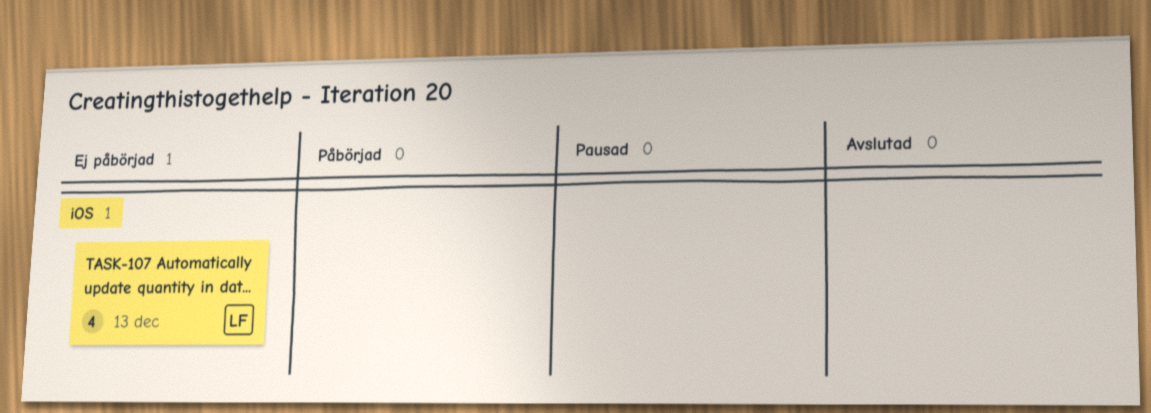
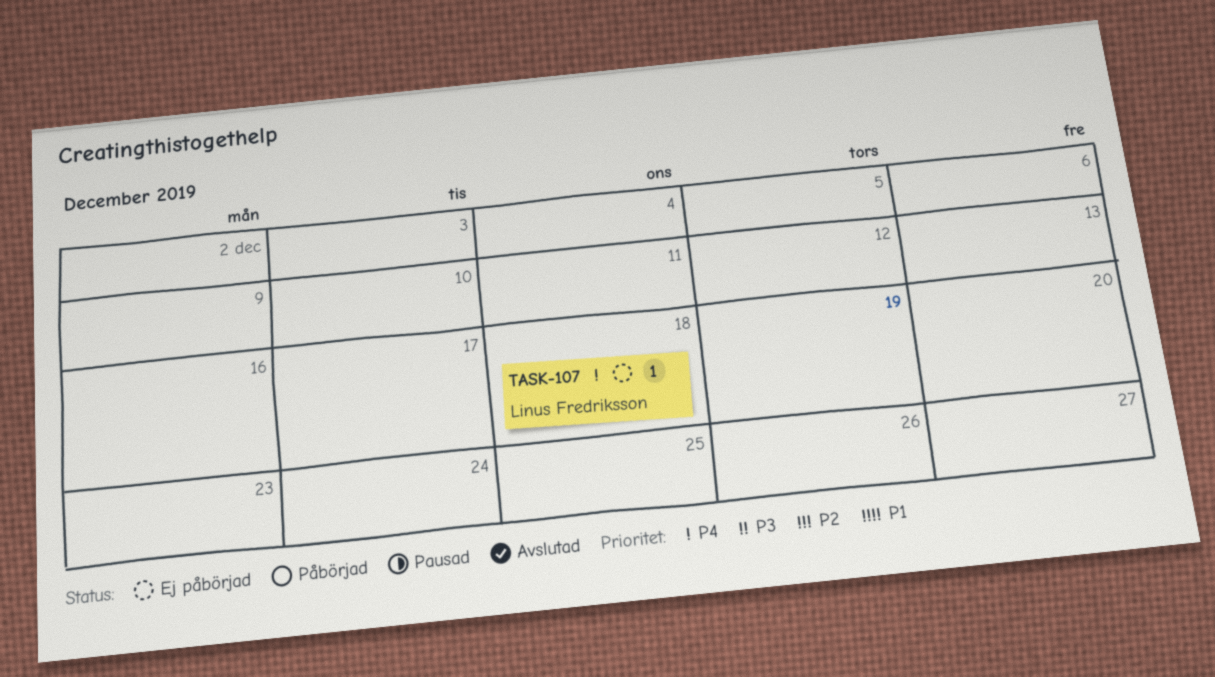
TASK-107, estimate: 4 -> 1
TASK-107, due: Dec 13 -> Dec 18

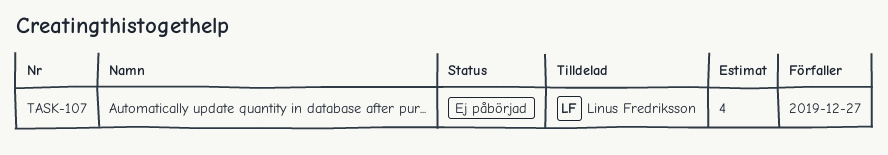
TASK-107, estimate: 1 -> 4
TASK-107, due: Dec 18 -> Dec 27

